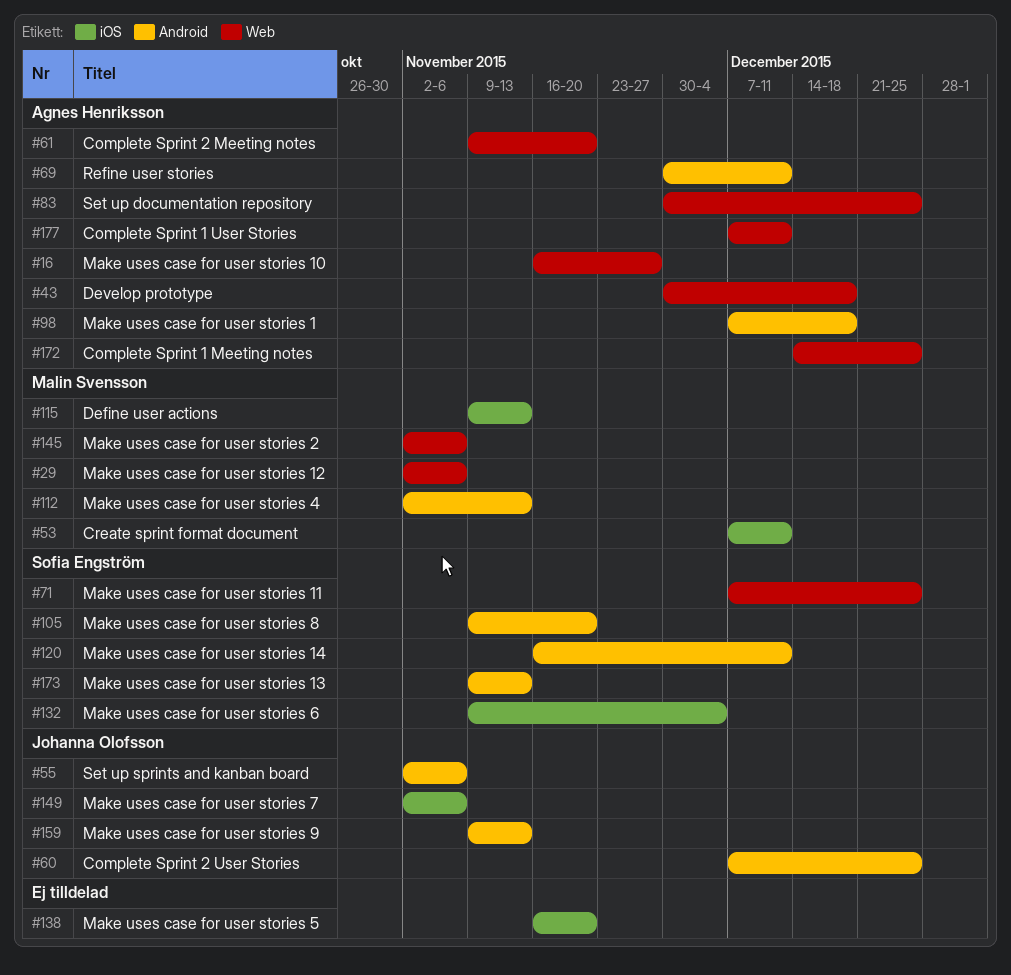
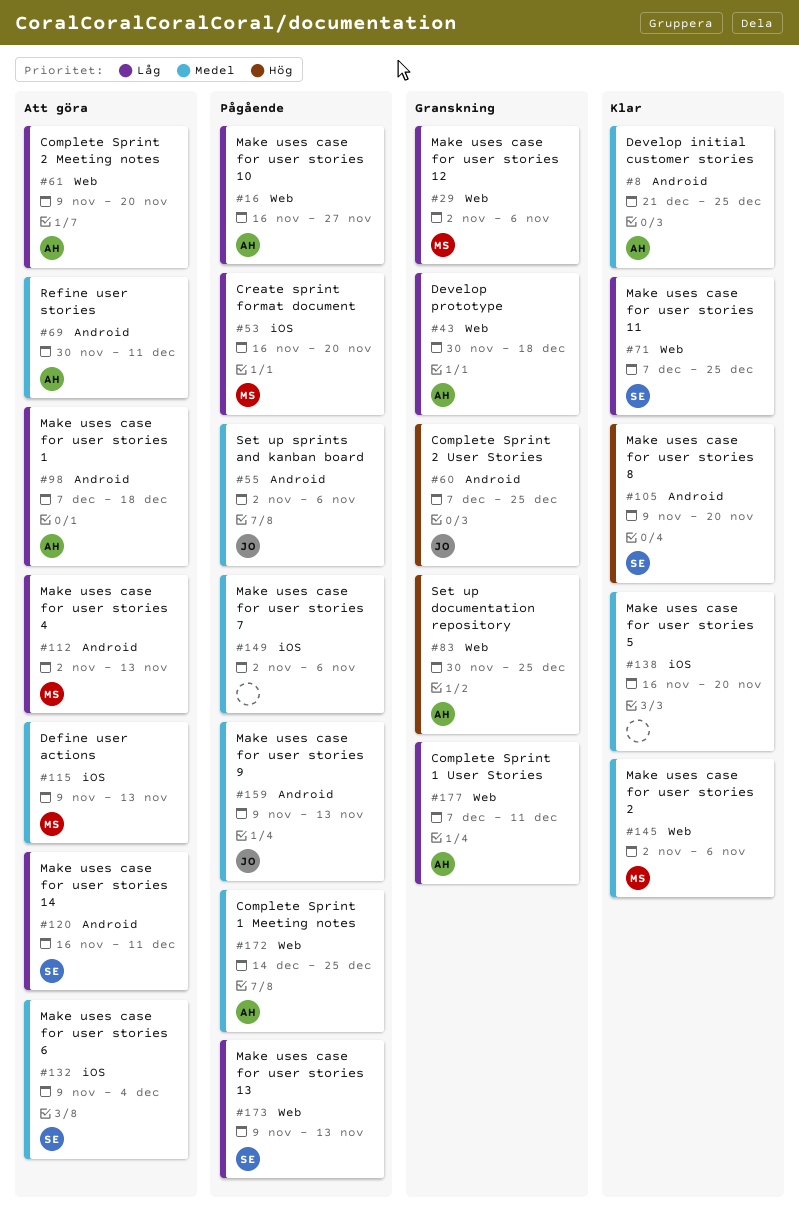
#8: none -> present
#53, start: Dec 7 -> Nov 16
#53, due: Dec 11 -> Nov 20
#149, owner: Johanna Olofsson -> none
#173, label: Android -> Web

